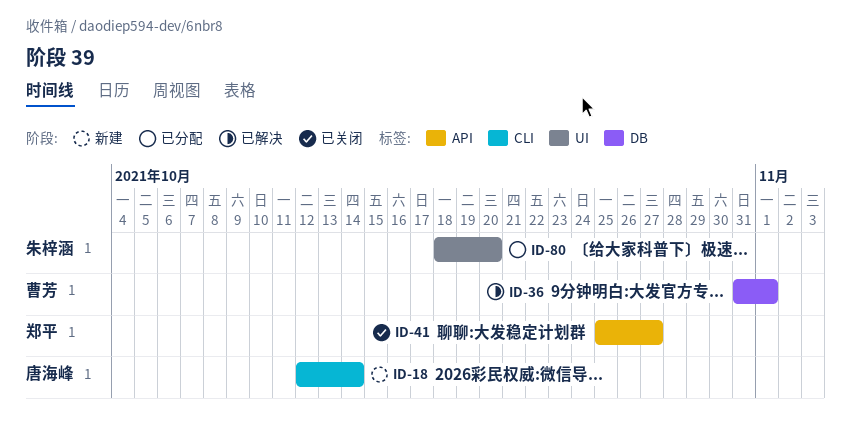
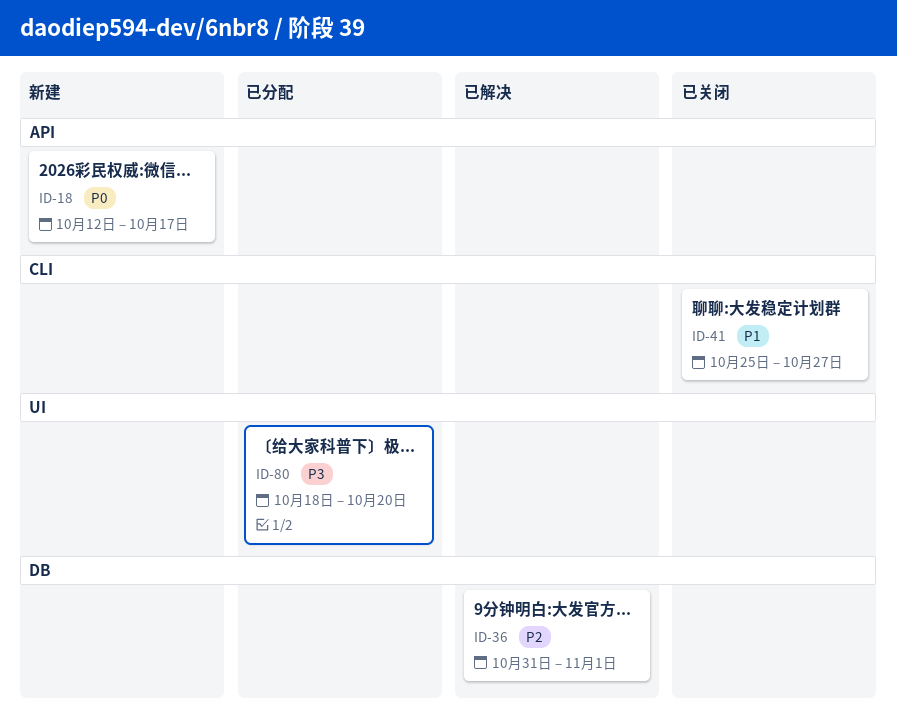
ID-18, label: CLI -> API
ID-18, due: Oct 14 -> Oct 17
ID-41, label: API -> CLI

